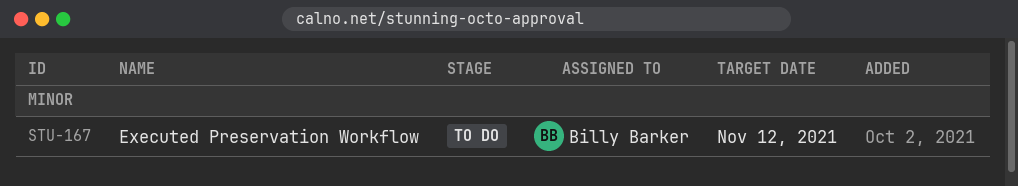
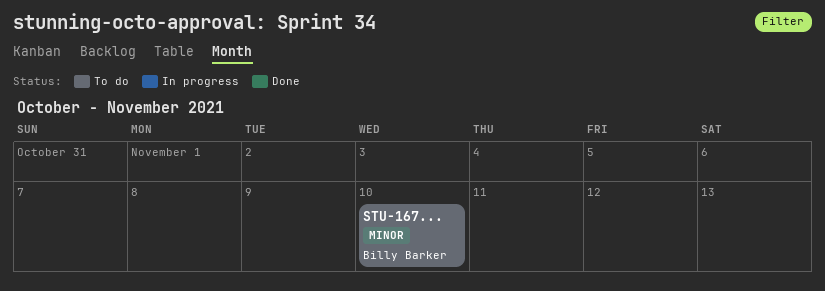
STU-167, due: Nov 12 -> Nov 10

